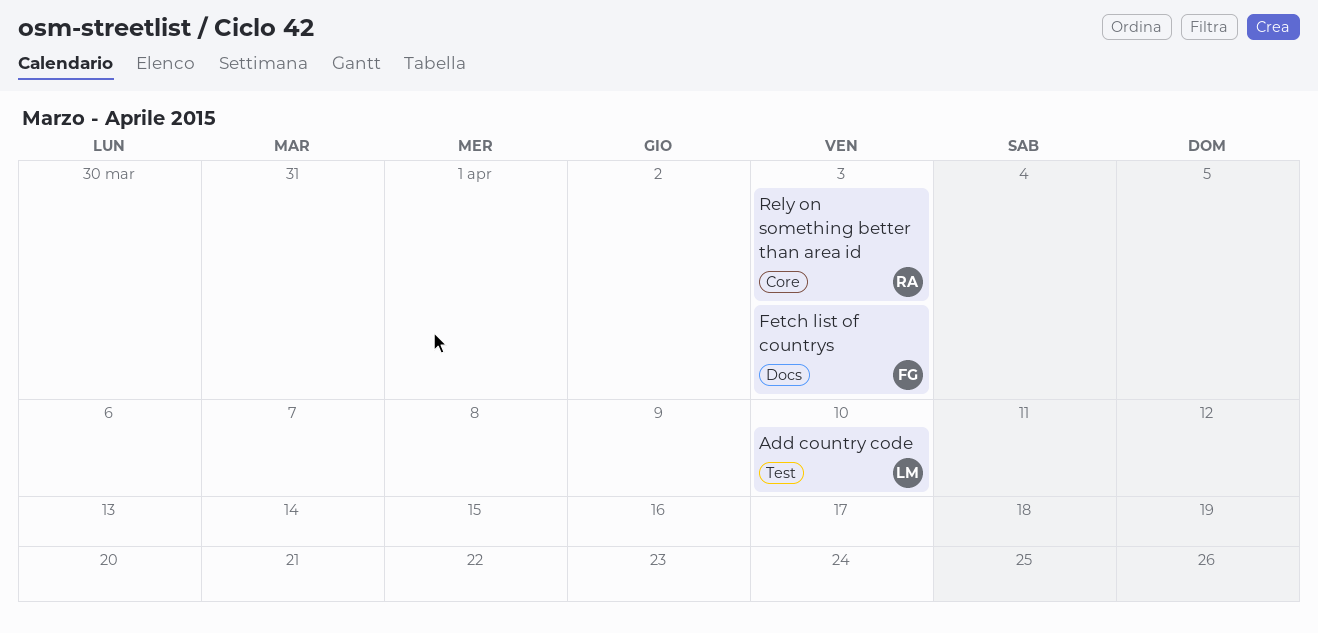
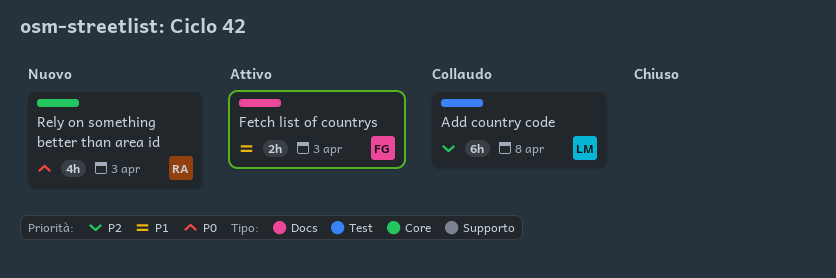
Add country code, due: Apr 10 -> Apr 8

